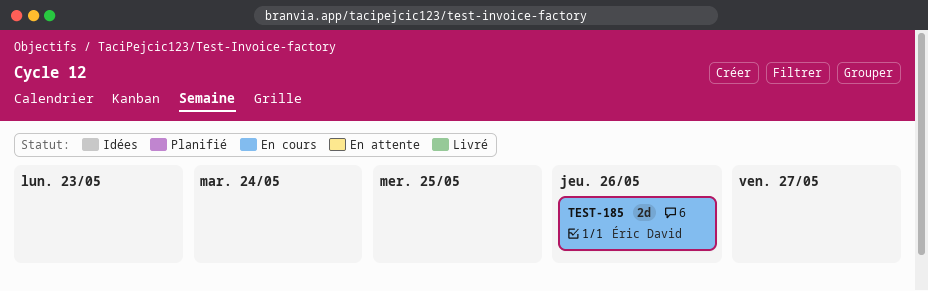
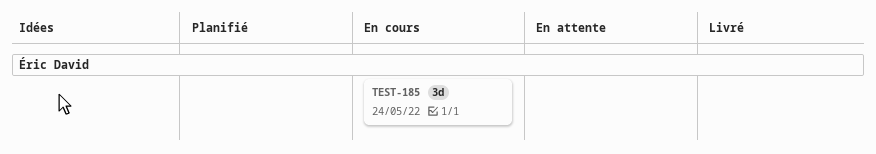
TEST-185, estimate: 2d -> 3d
TEST-185, due: May 26 -> May 24

